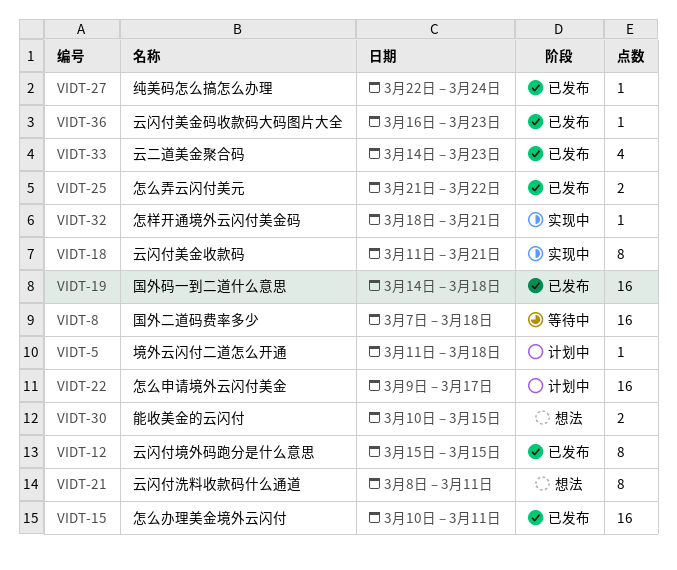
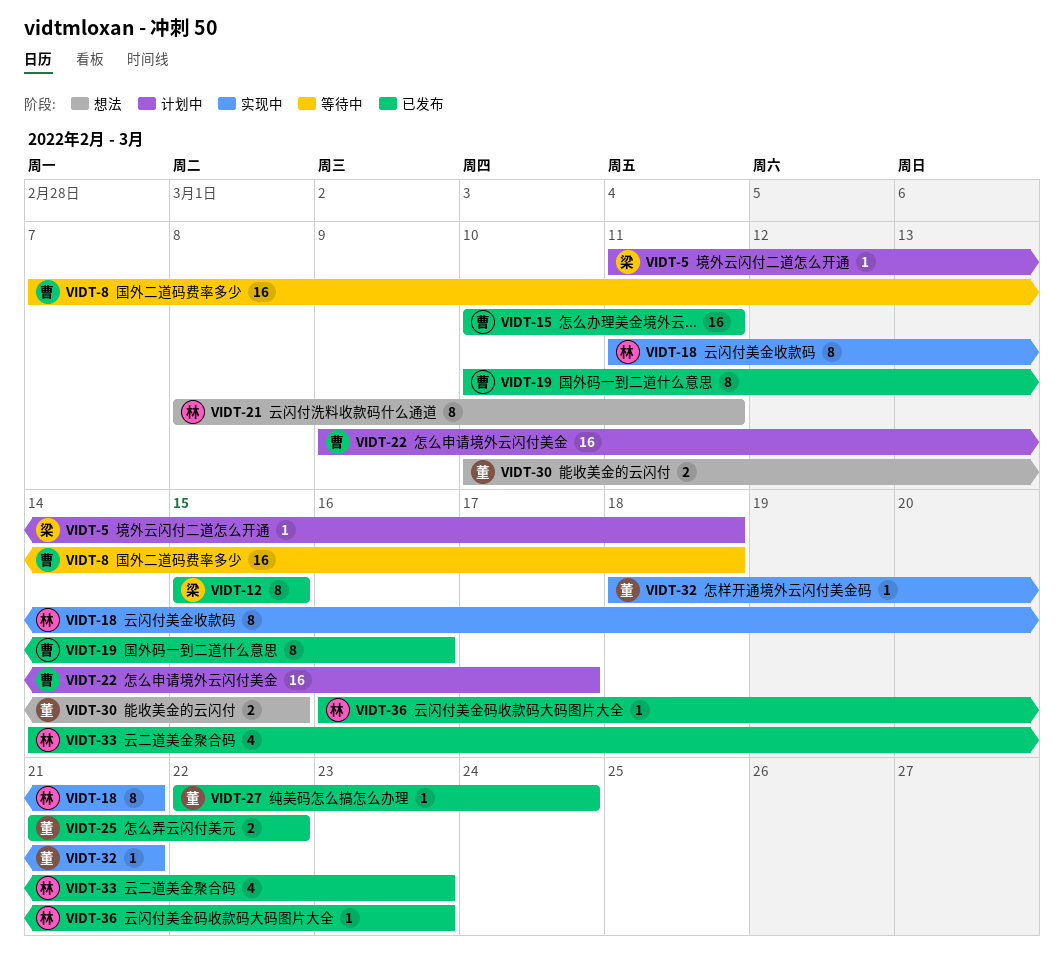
VIDT-19, estimate: 16 -> 8
VIDT-19, start: Mar 14 -> Mar 10
VIDT-19, due: Mar 18 -> Mar 16

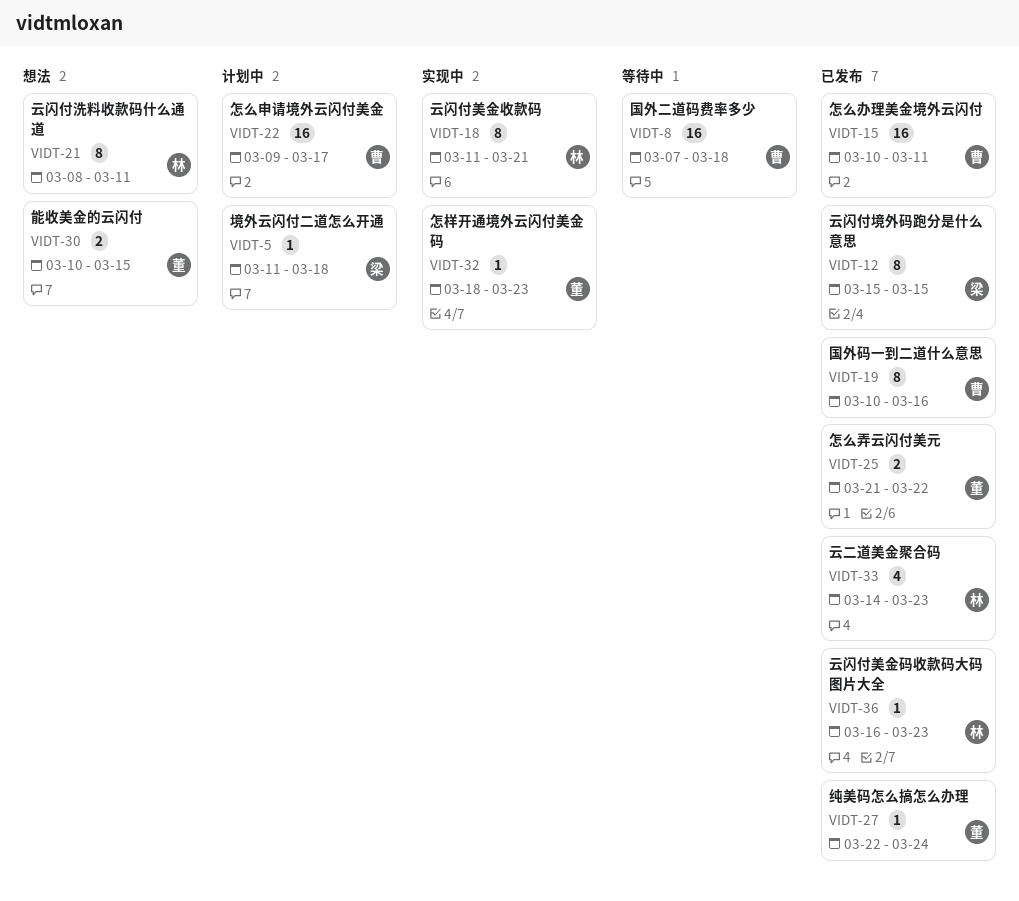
VIDT-32, due: Mar 21 -> Mar 23

